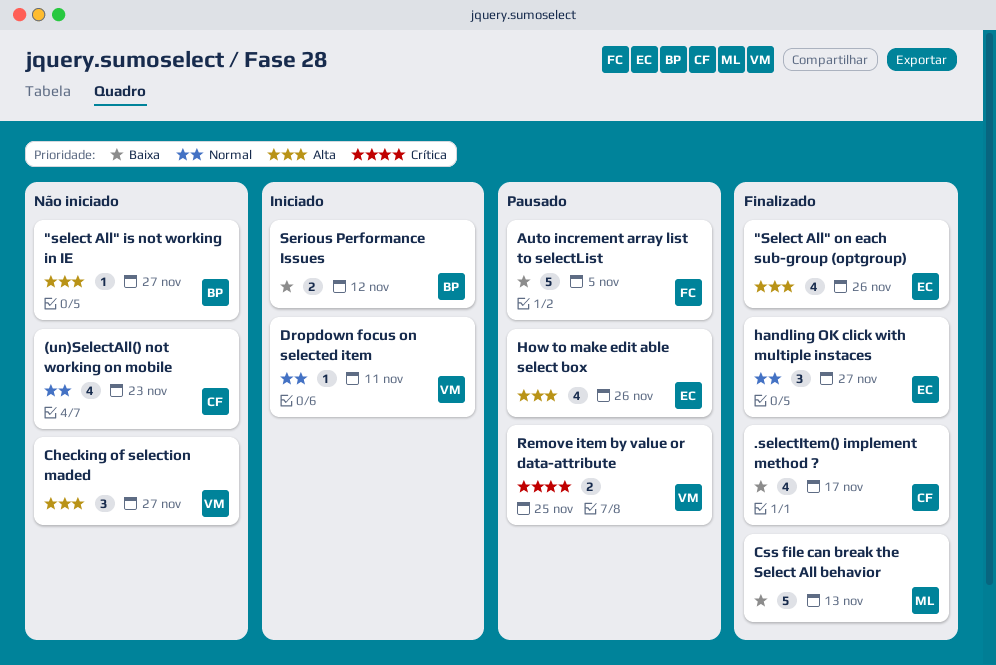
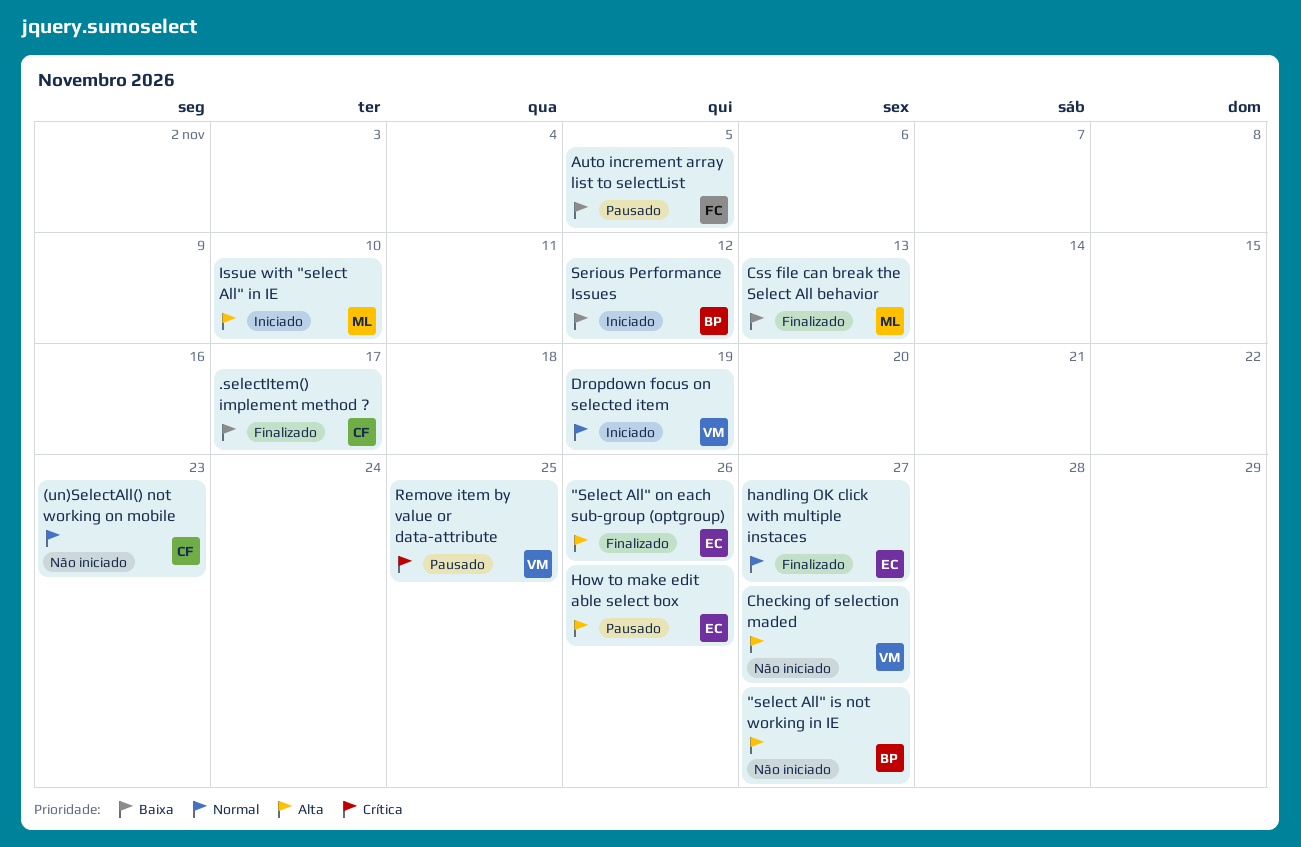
Dropdown focus on selected item, due: Nov 11 -> Nov 19
Issue with "select All" in IE: none -> present

